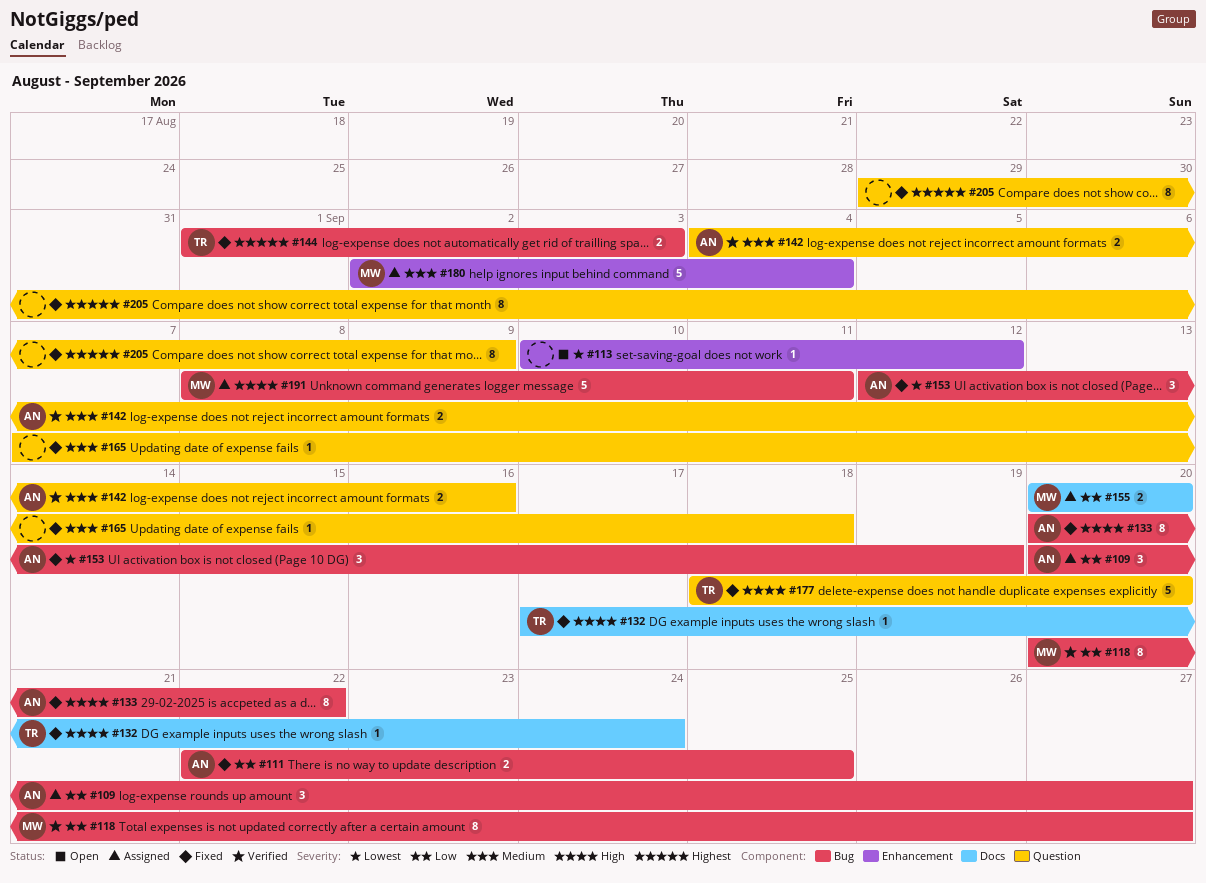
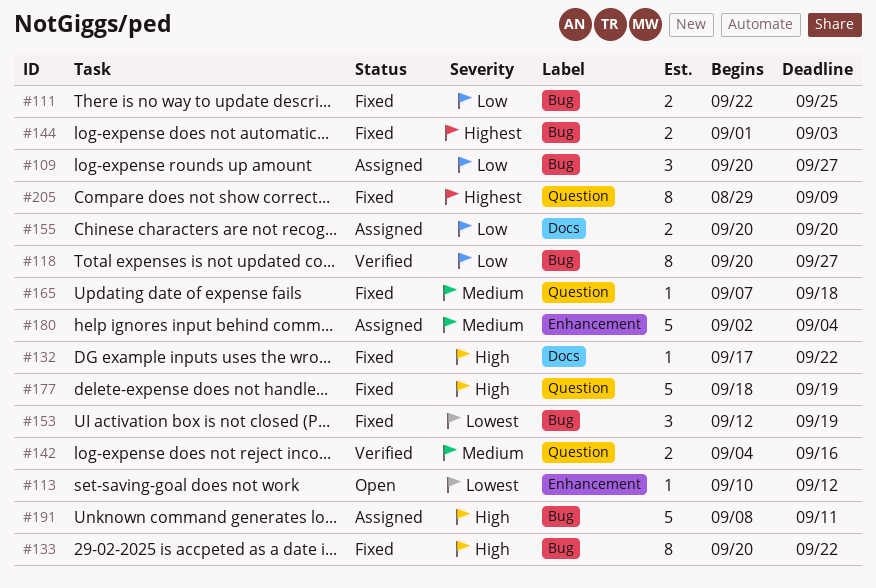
#132, due: Sep 24 -> Sep 22
#177, due: Sep 20 -> Sep 19

